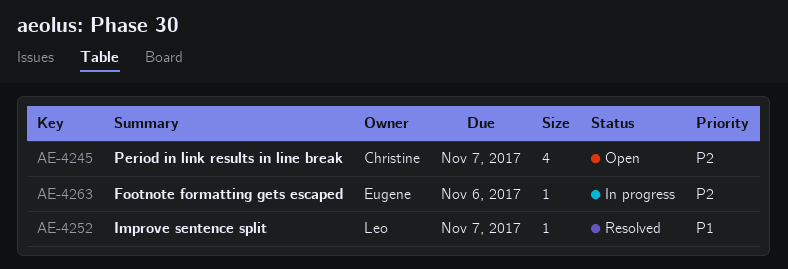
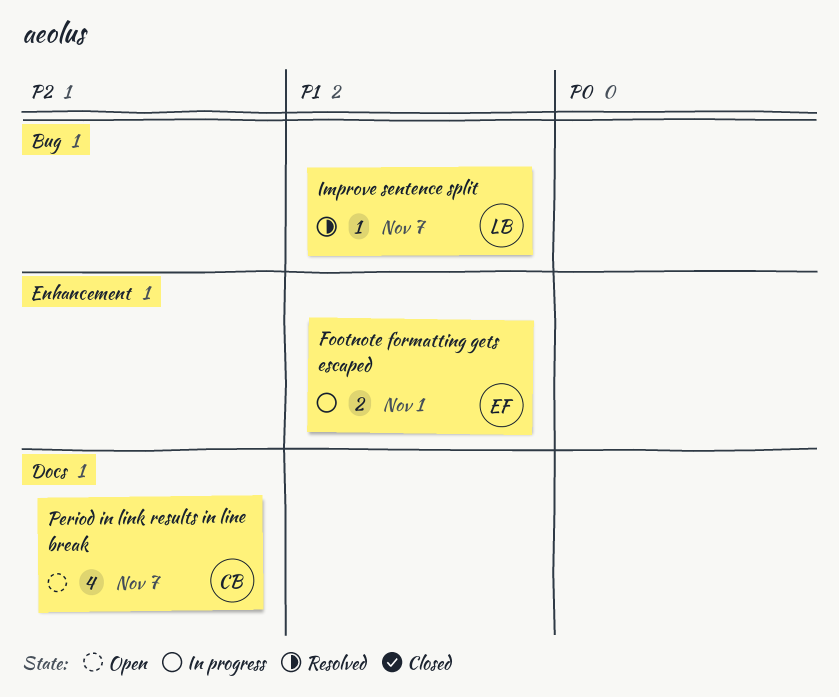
Footnote formatting gets escaped, priority: P2 -> P1
Footnote formatting gets escaped, estimate: 1 -> 2
Footnote formatting gets escaped, due: Nov 6 -> Nov 1

